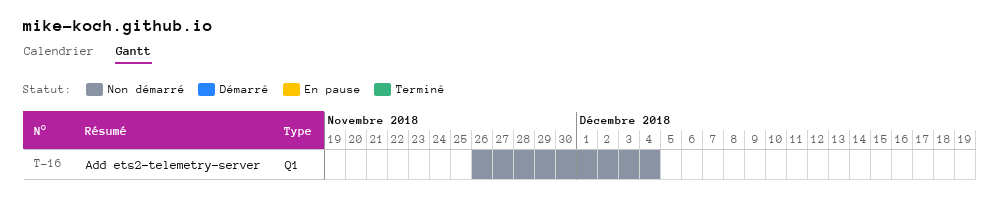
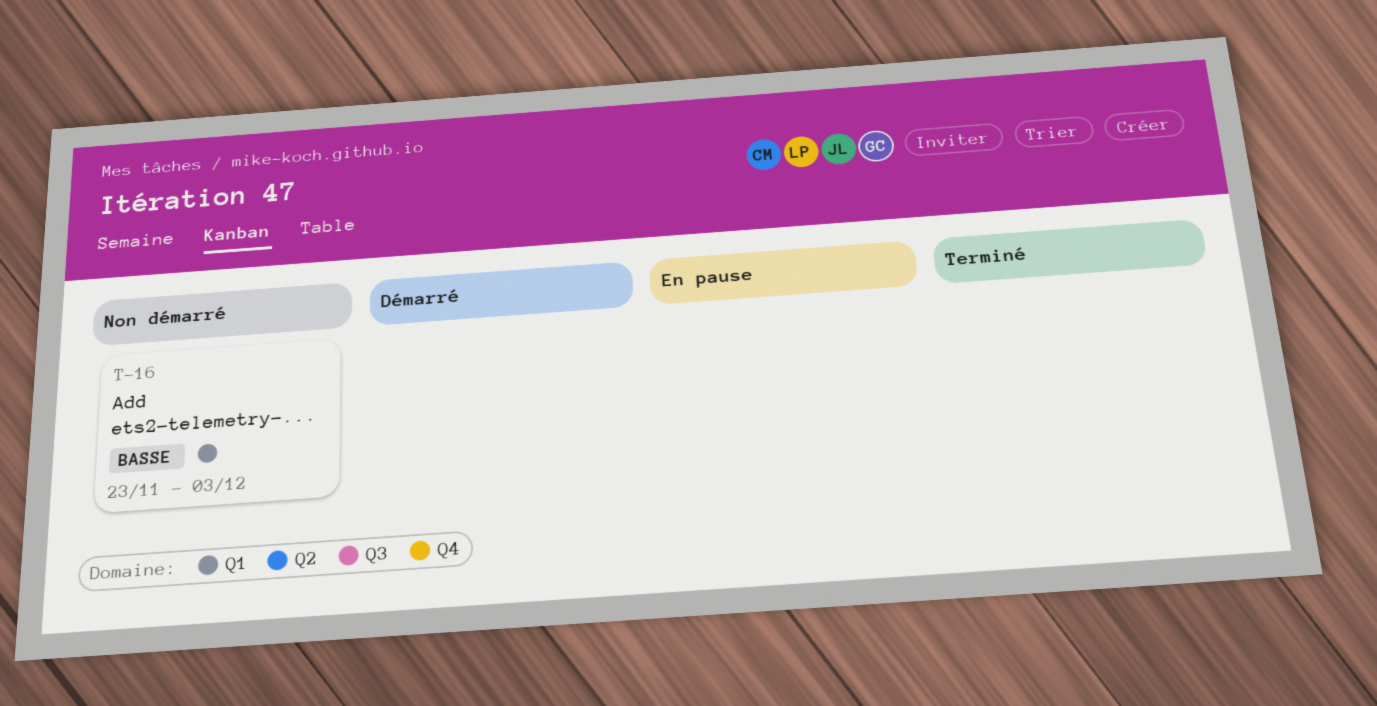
T-16, start: Nov 26 -> Nov 23
T-16, due: Dec 4 -> Dec 3

